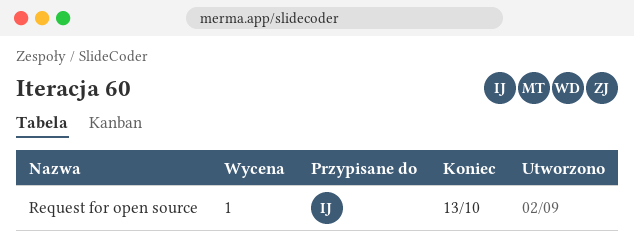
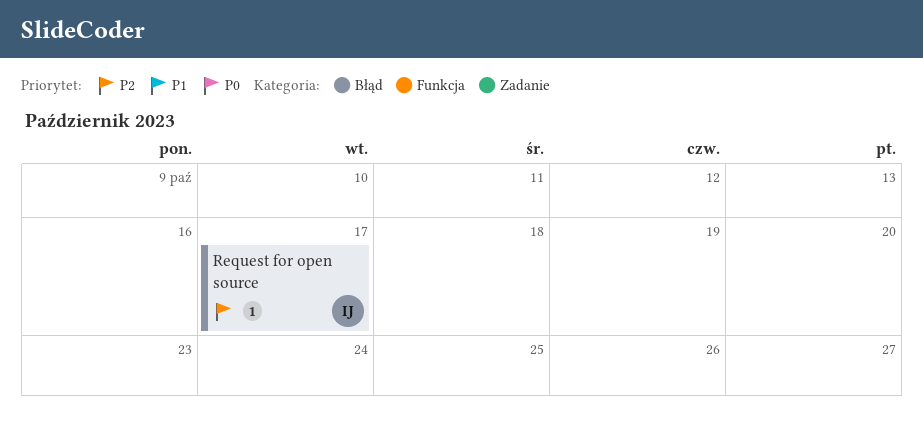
Request for open source, due: Oct 13 -> Oct 17

